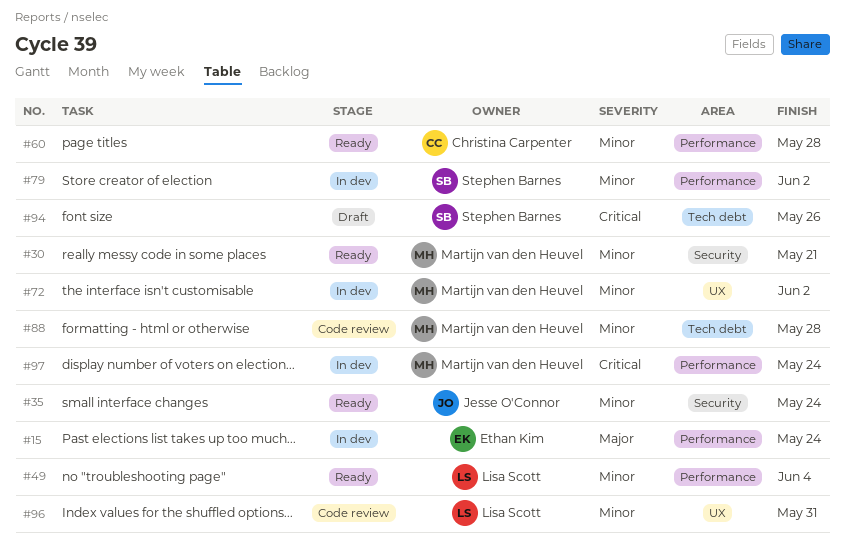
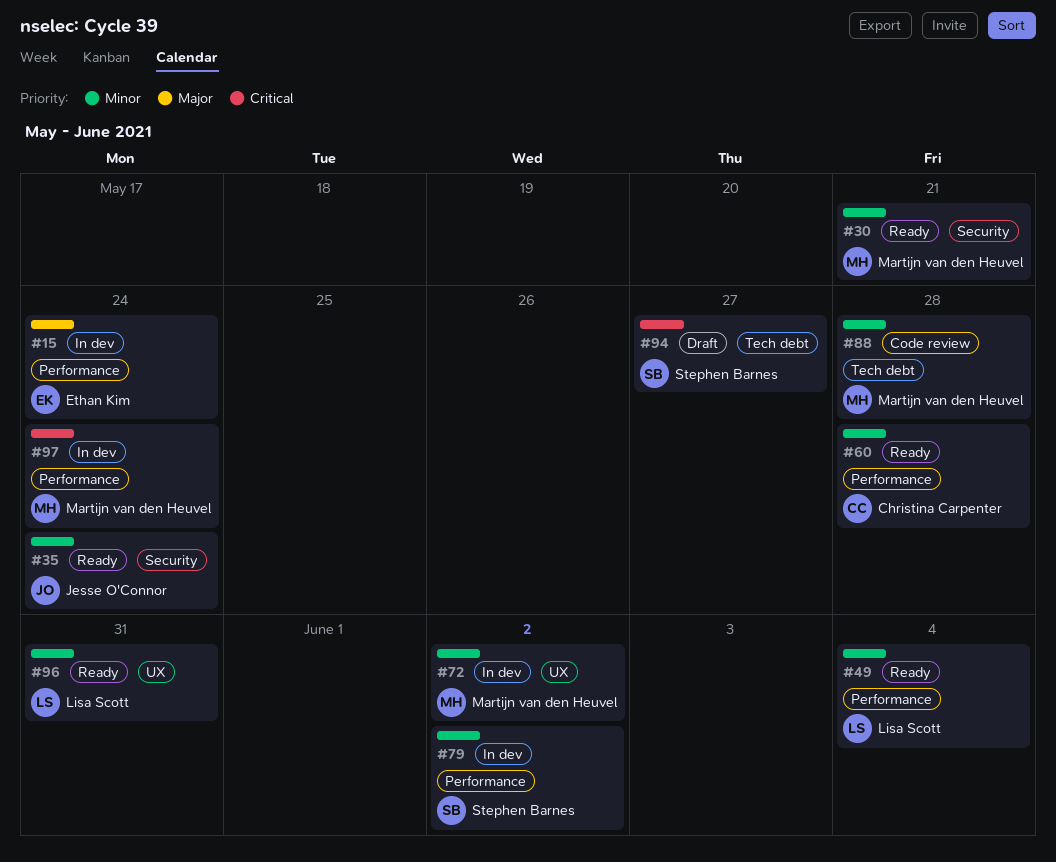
#94, due: May 26 -> May 27
#96, status: Code review -> Ready

